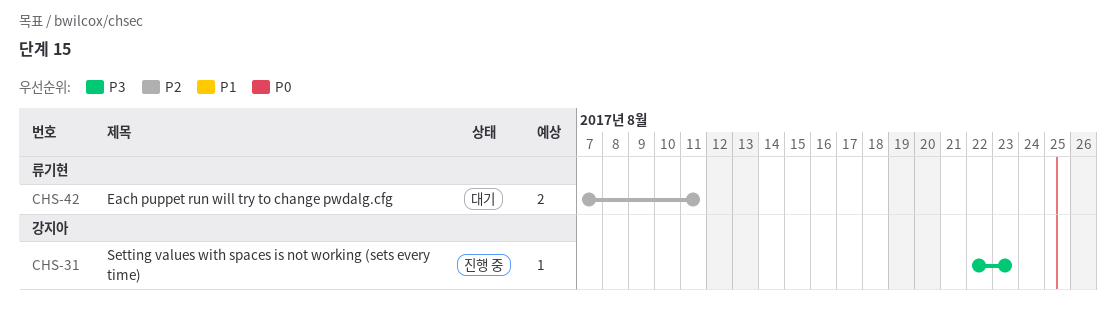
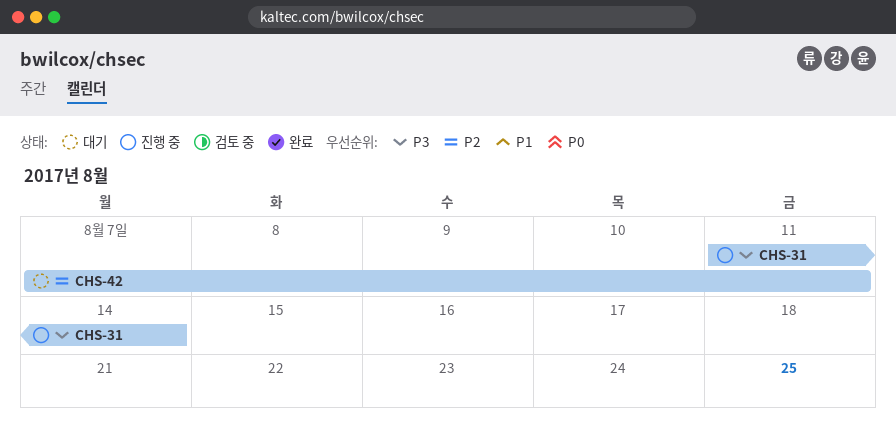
CHS-31, start: Aug 22 -> Aug 11
CHS-31, due: Aug 23 -> Aug 14

